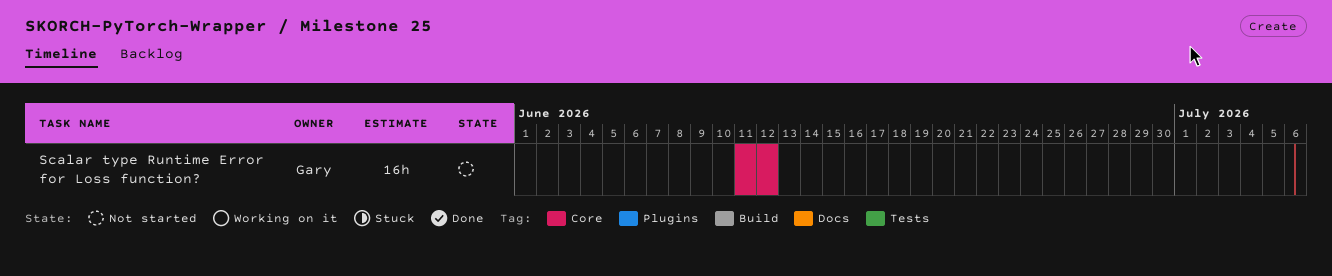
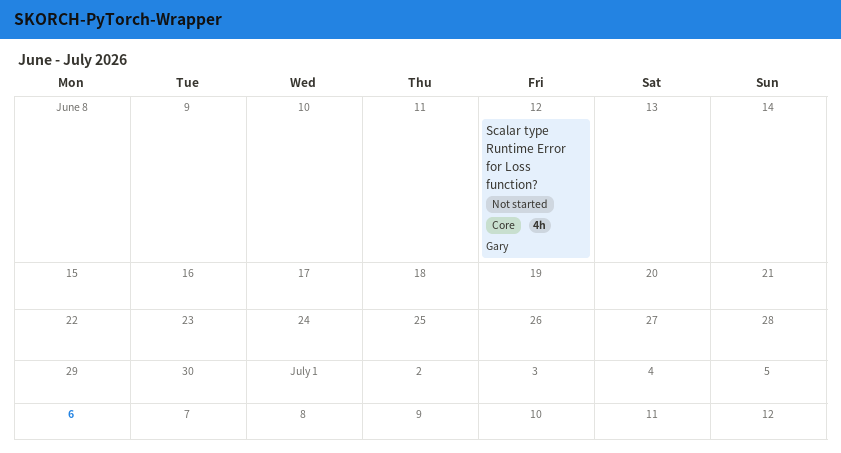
Scalar type Runtime Error for Loss function?, estimate: 16h -> 4h

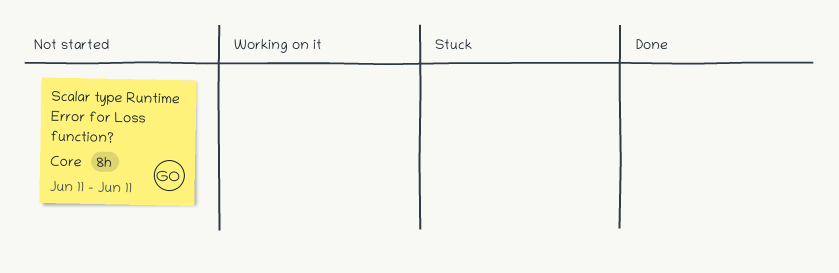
Scalar type Runtime Error for Loss function?, estimate: 4h -> 8h
Scalar type Runtime Error for Loss function?, due: Jun 12 -> Jun 11

